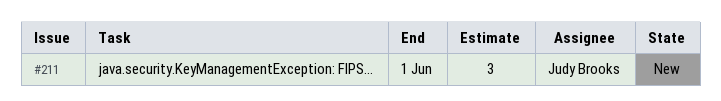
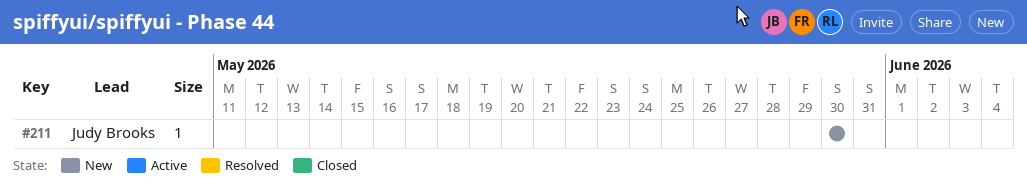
#211, estimate: 3 -> 1
#211, due: Jun 1 -> May 30

